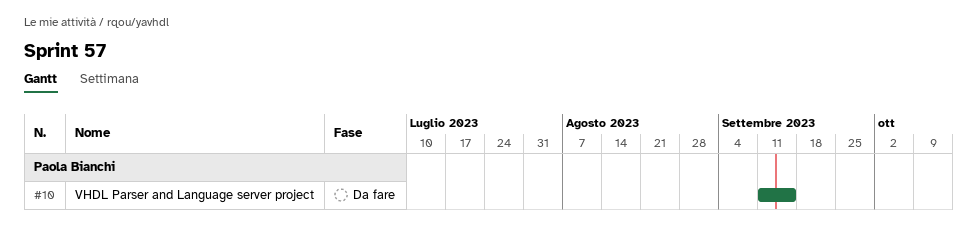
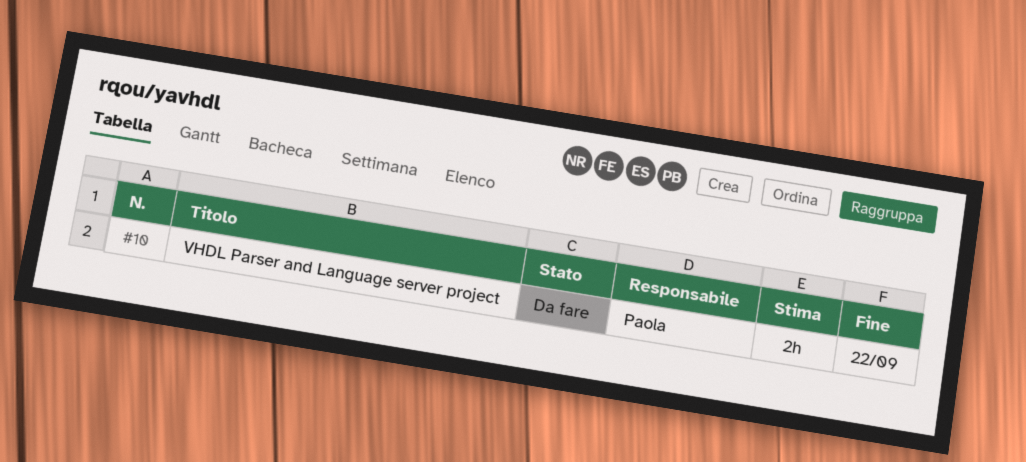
#10, due: Sep 15 -> Sep 22

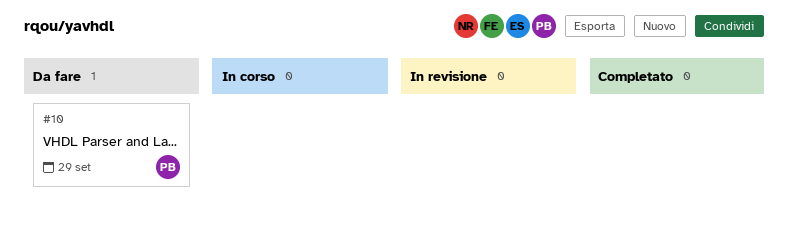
#10, due: Sep 22 -> Sep 29

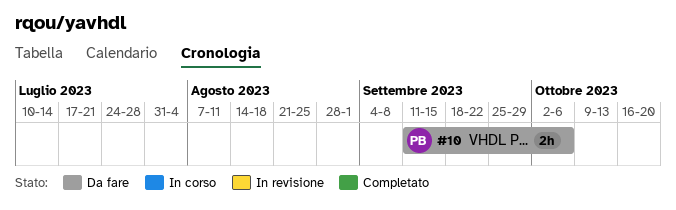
#10, due: Sep 29 -> Oct 6

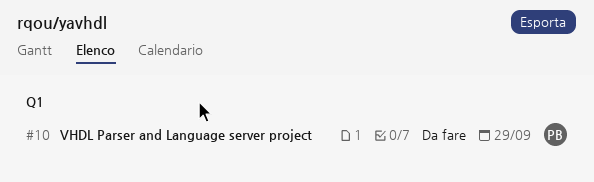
#10, due: Oct 6 -> Sep 29

